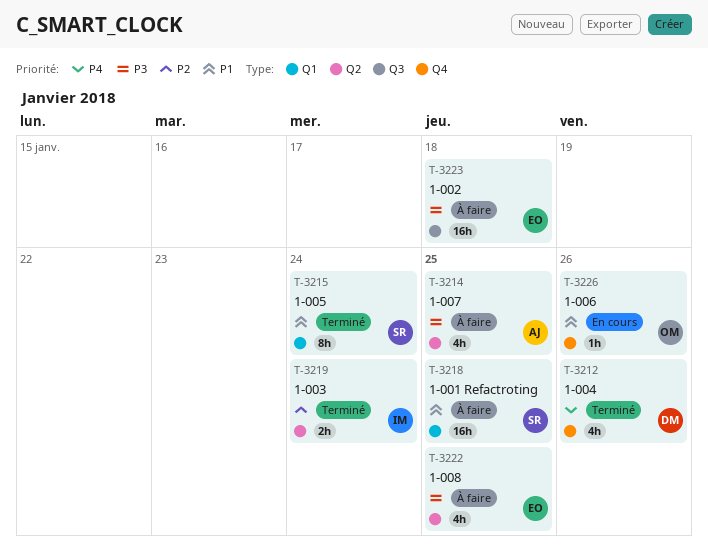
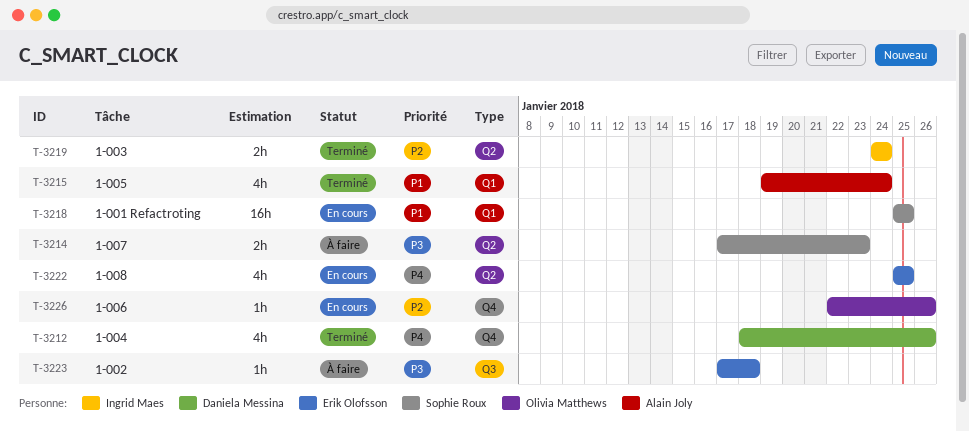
T-3214, owner: Alain Joly -> Sophie Roux
T-3214, estimate: 4h -> 2h
T-3214, due: Jan 25 -> Jan 23
T-3215, owner: Sophie Roux -> Alain Joly
T-3215, estimate: 8h -> 4h
T-3218, status: À faire -> En cours
T-3222, status: À faire -> En cours
T-3222, priority: P3 -> P4
T-3223, estimate: 16h -> 1h
T-3226, priority: P1 -> P2

